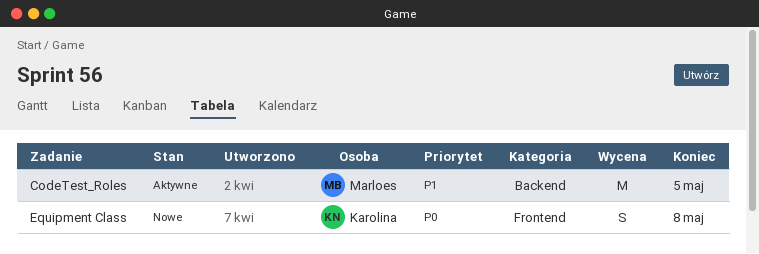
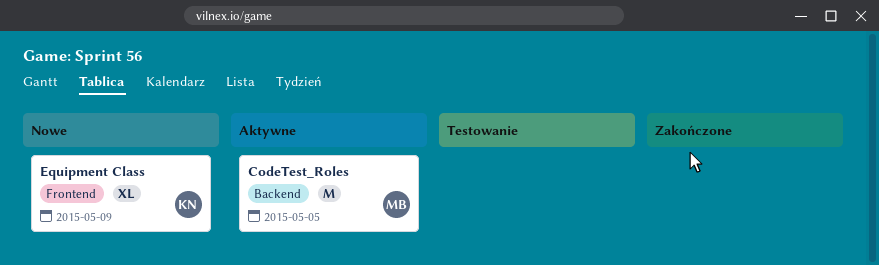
Equipment Class, estimate: S -> XL
Equipment Class, due: May 8 -> May 9

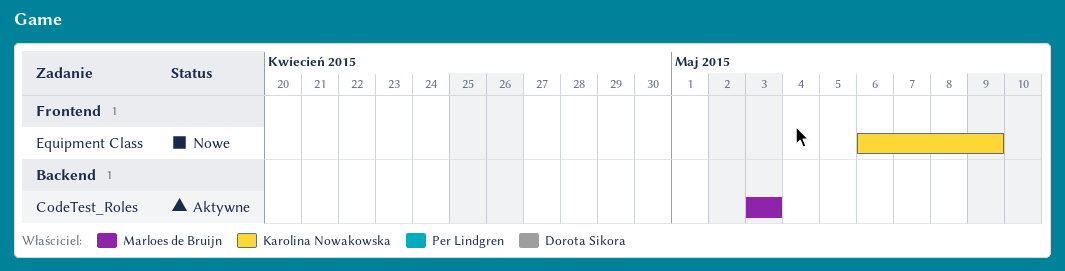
CodeTest_Roles, due: May 5 -> May 3

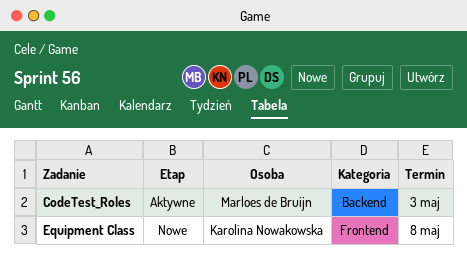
Equipment Class, due: May 9 -> May 8

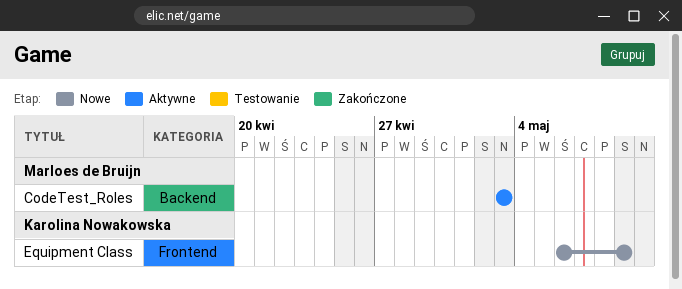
Equipment Class, due: May 8 -> May 9

